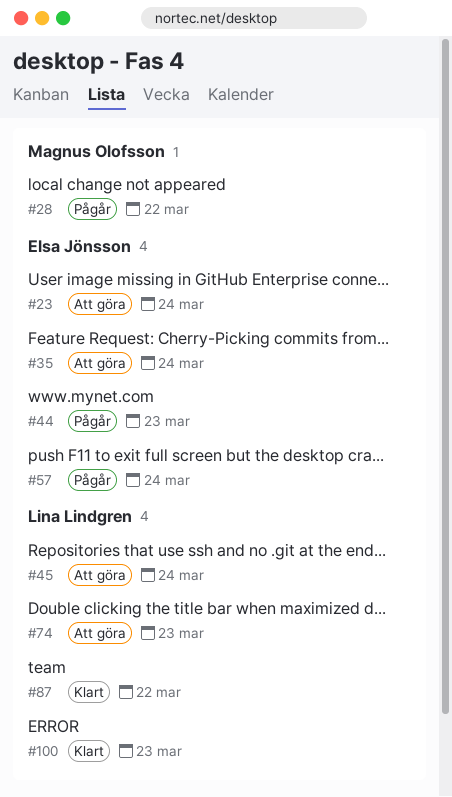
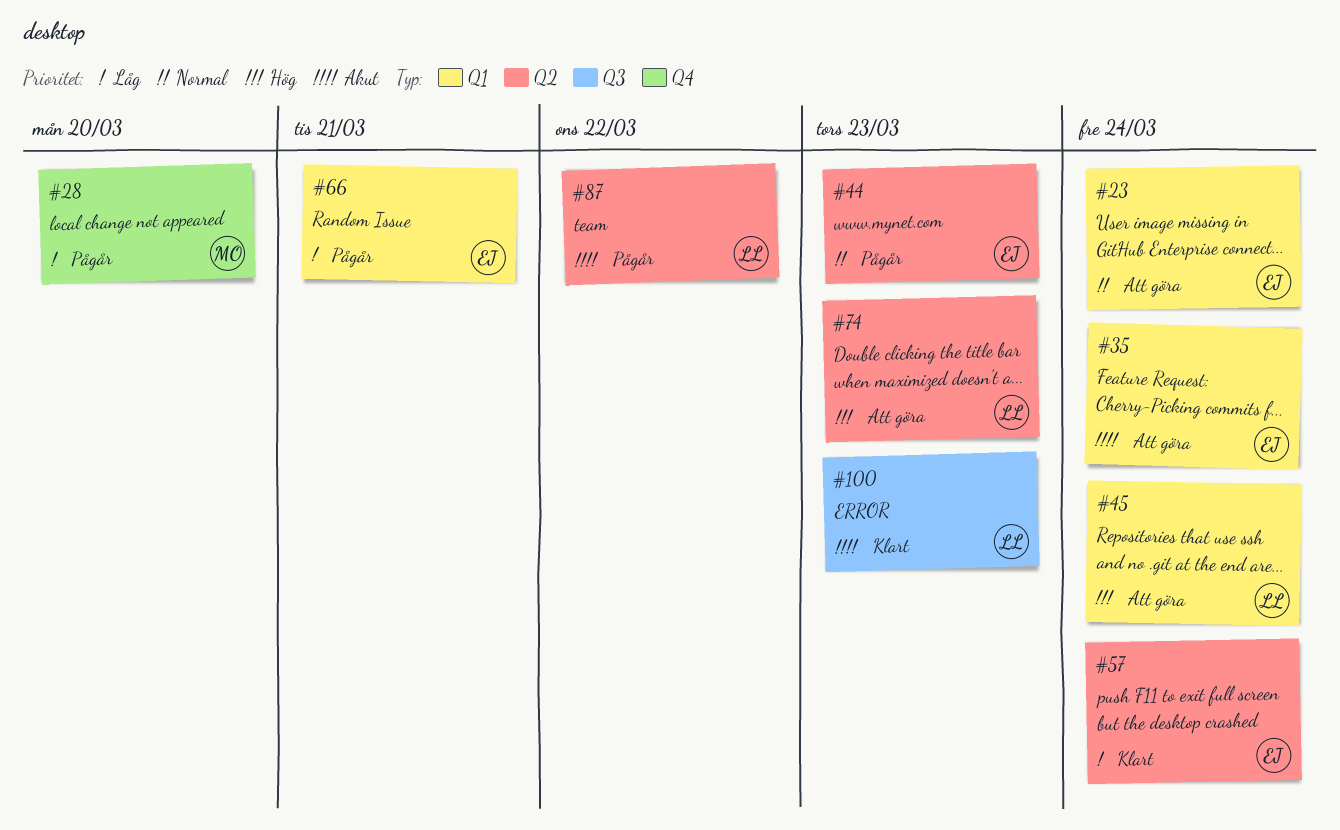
#28, due: Mar 22 -> Mar 20
#57, status: Pågår -> Klart
#66: none -> present
#87, status: Klart -> Pågår

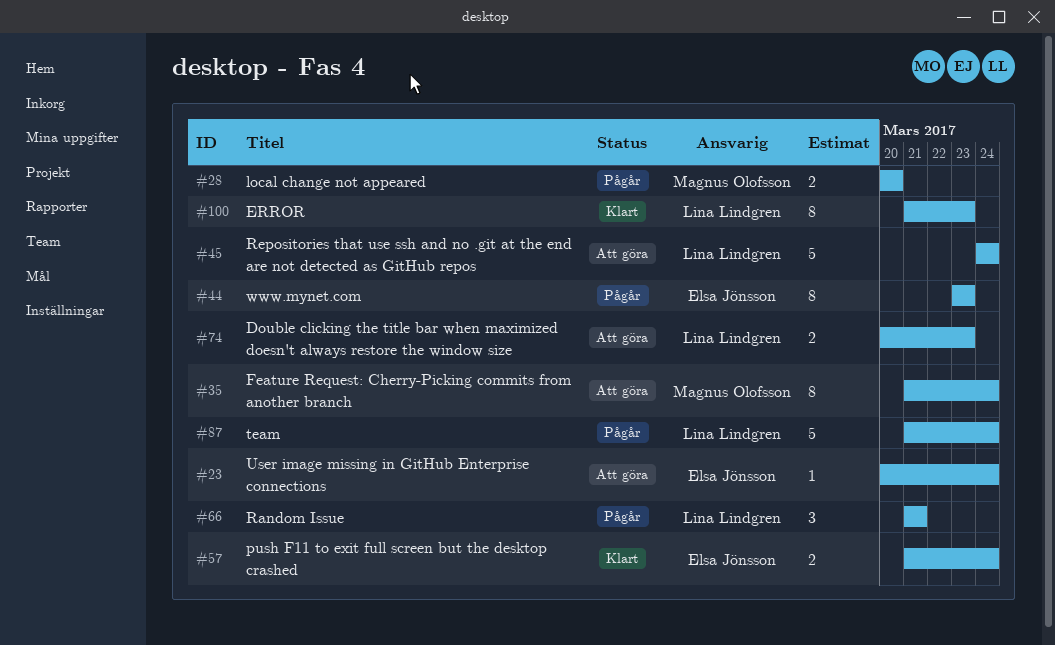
#35, owner: Elsa Jönsson -> Magnus Olofsson
#66, owner: Elsa Jönsson -> Lina Lindgren
#87, due: Mar 22 -> Mar 24

